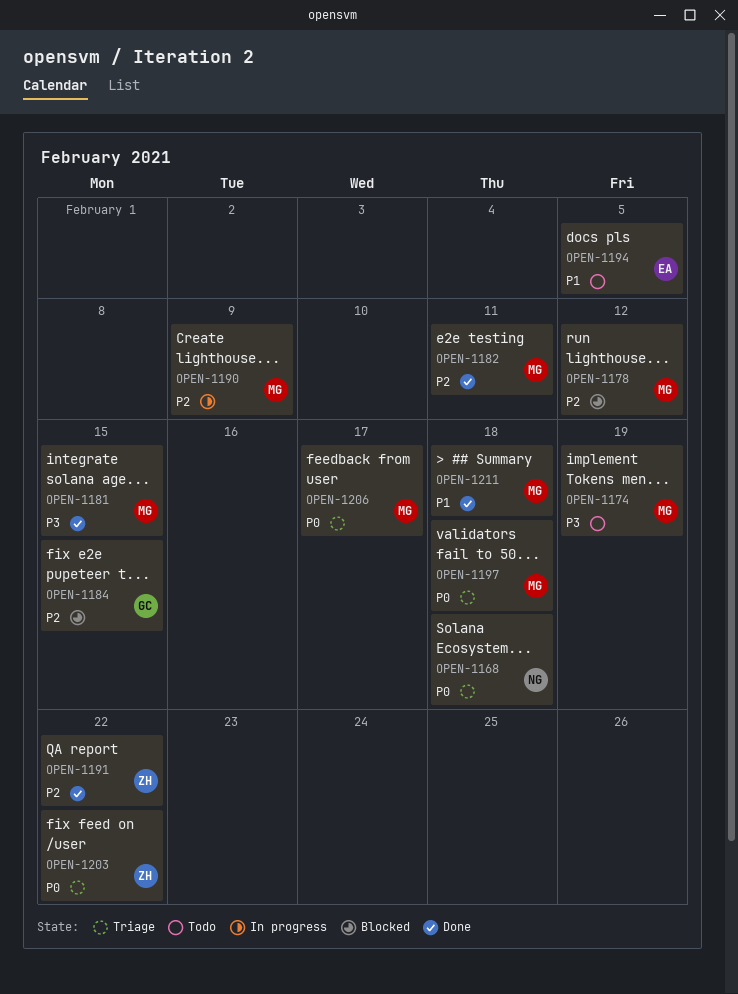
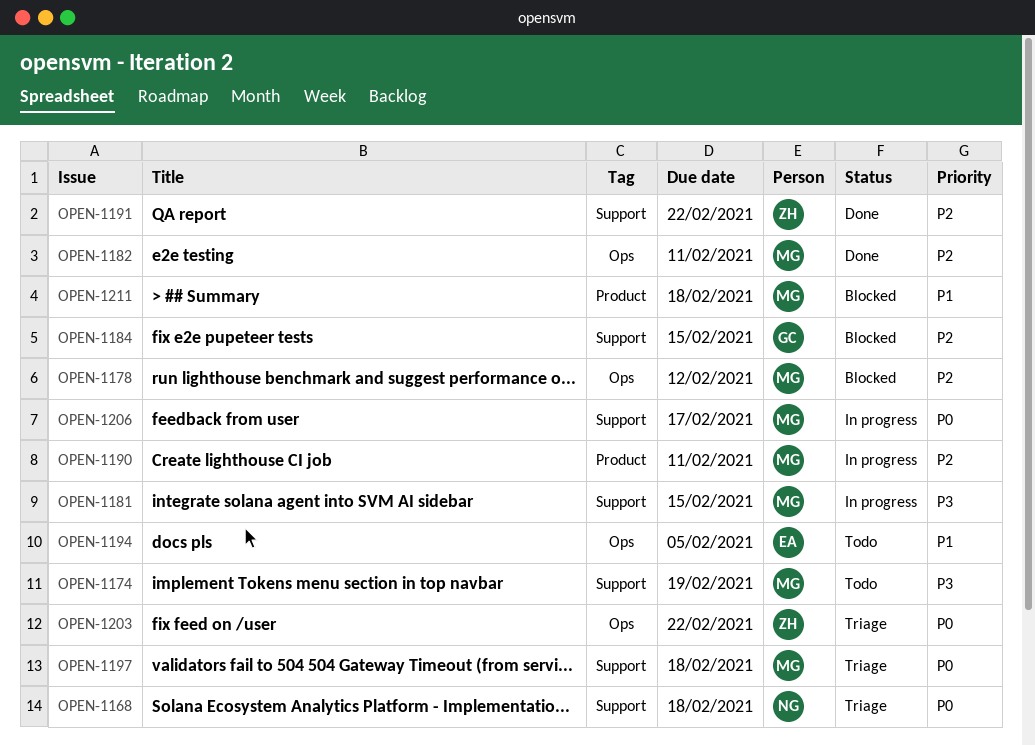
OPEN-1181, status: Done -> In progress
OPEN-1190, due: Feb 9 -> Feb 11
OPEN-1206, status: Triage -> In progress
OPEN-1211, status: Done -> Blocked

